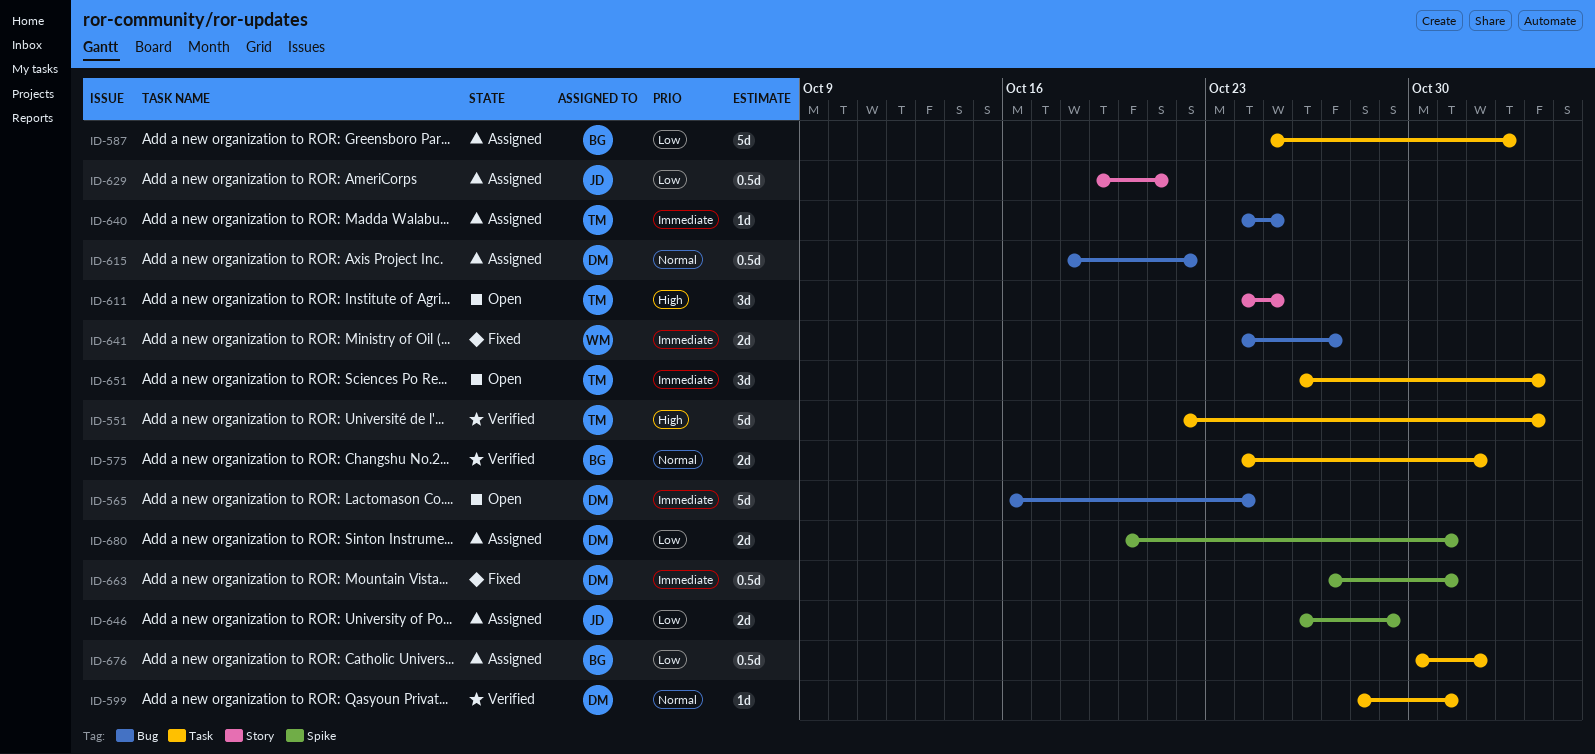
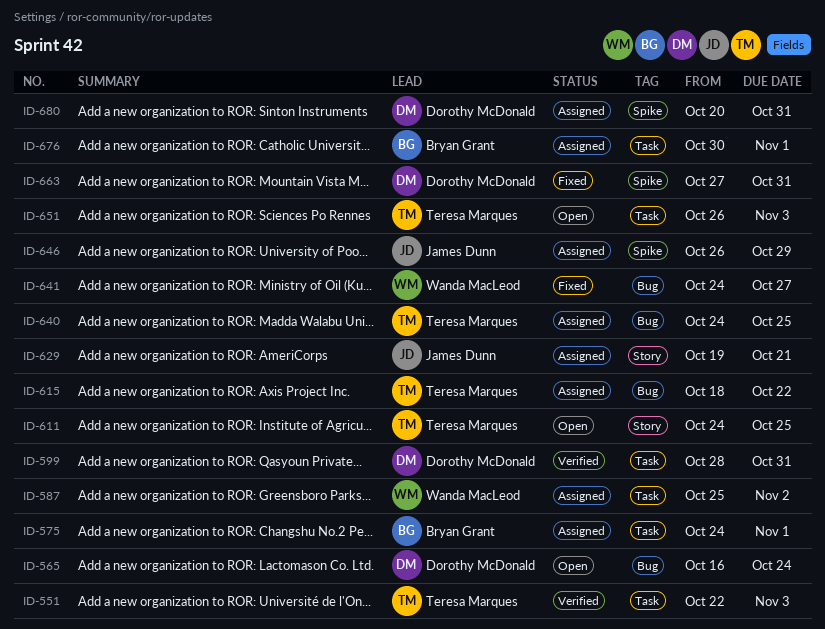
ID-575, status: Verified -> Assigned
ID-587, owner: Bryan Grant -> Wanda MacLeod
ID-615, owner: Dorothy McDonald -> Teresa Marques

